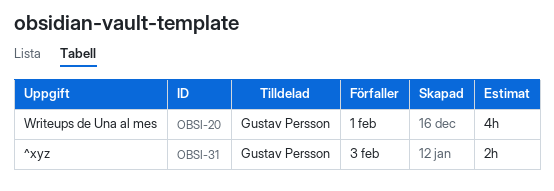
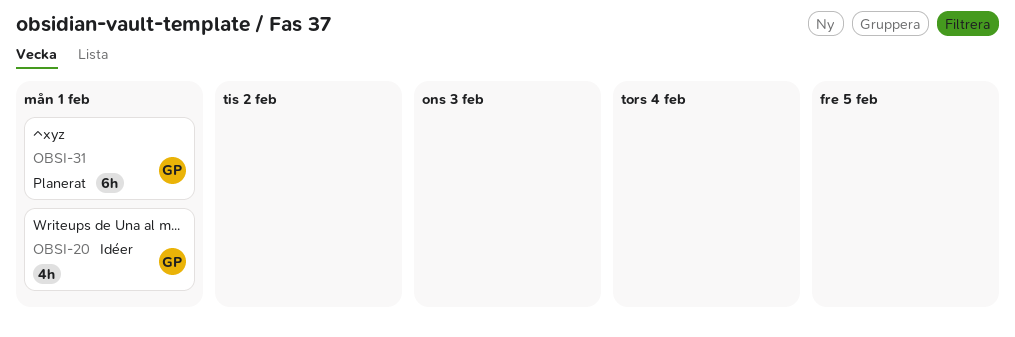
OBSI-31, estimate: 2h -> 6h
OBSI-31, due: Feb 3 -> Feb 1

